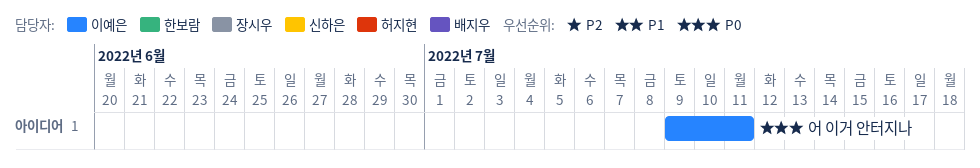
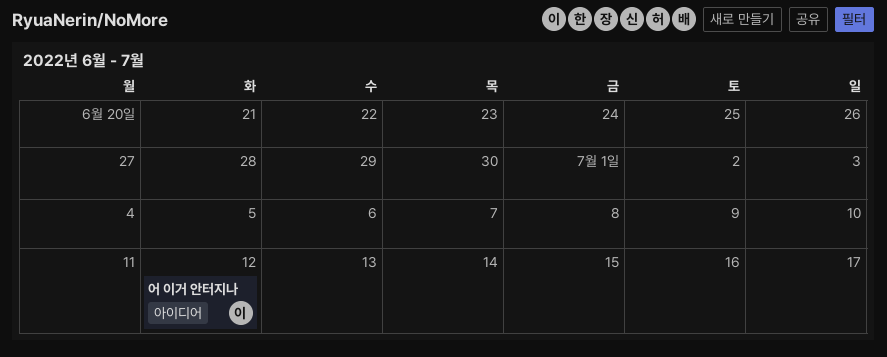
어 이거 안터지나, due: Jul 11 -> Jul 12

